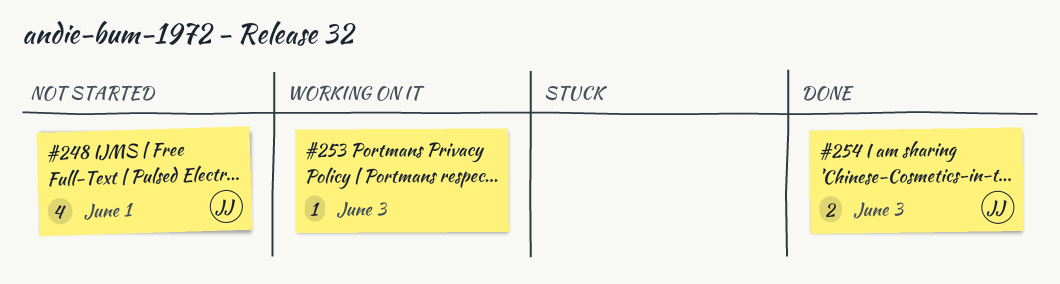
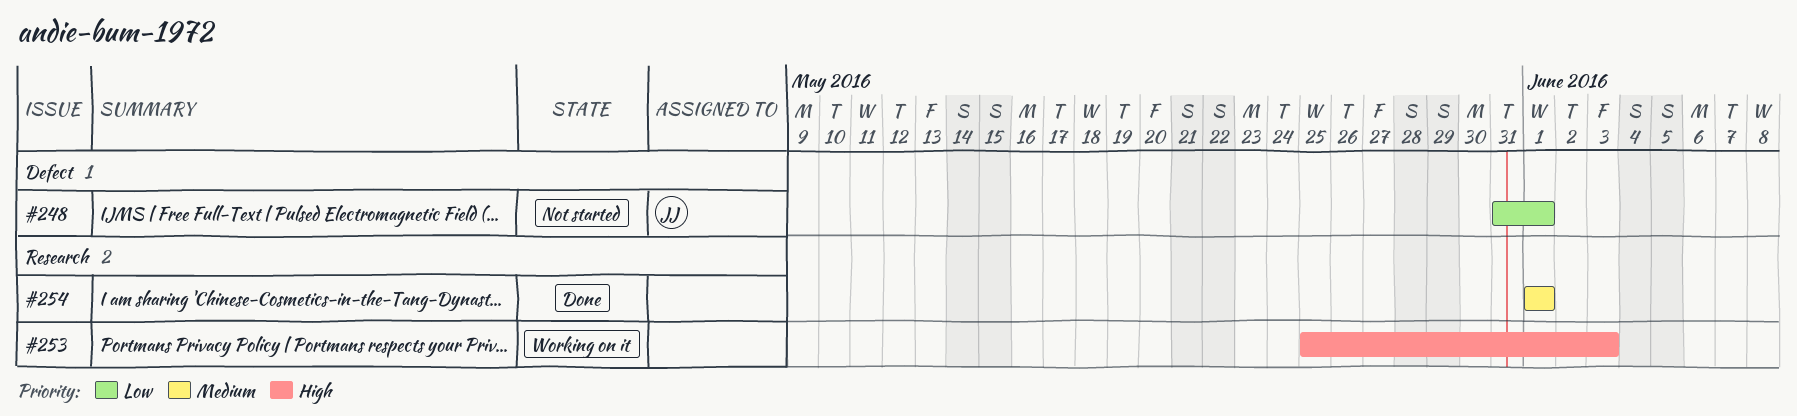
#254, owner: JJ -> none
#254, due: Jun 3 -> Jun 1

